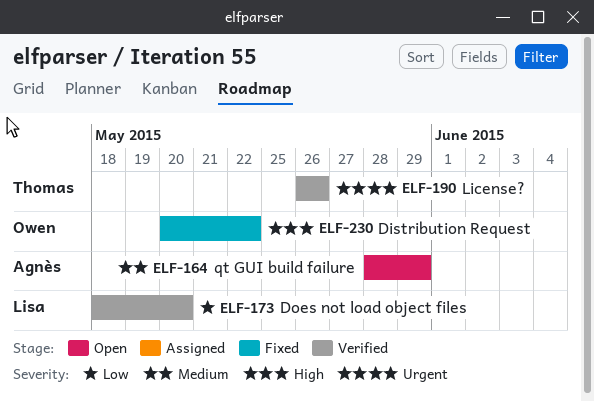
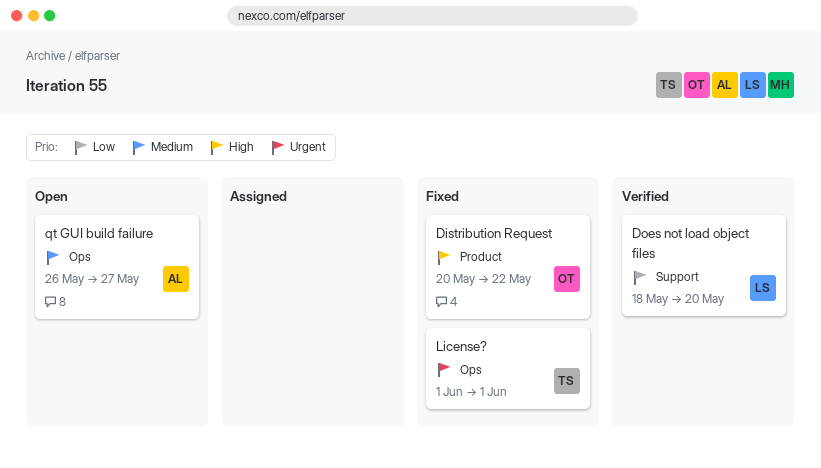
License?, status: Verified -> Fixed
License?, start: May 26 -> Jun 1
License?, due: May 26 -> Jun 1
qt GUI build failure, start: May 28 -> May 26
qt GUI build failure, due: May 29 -> May 27

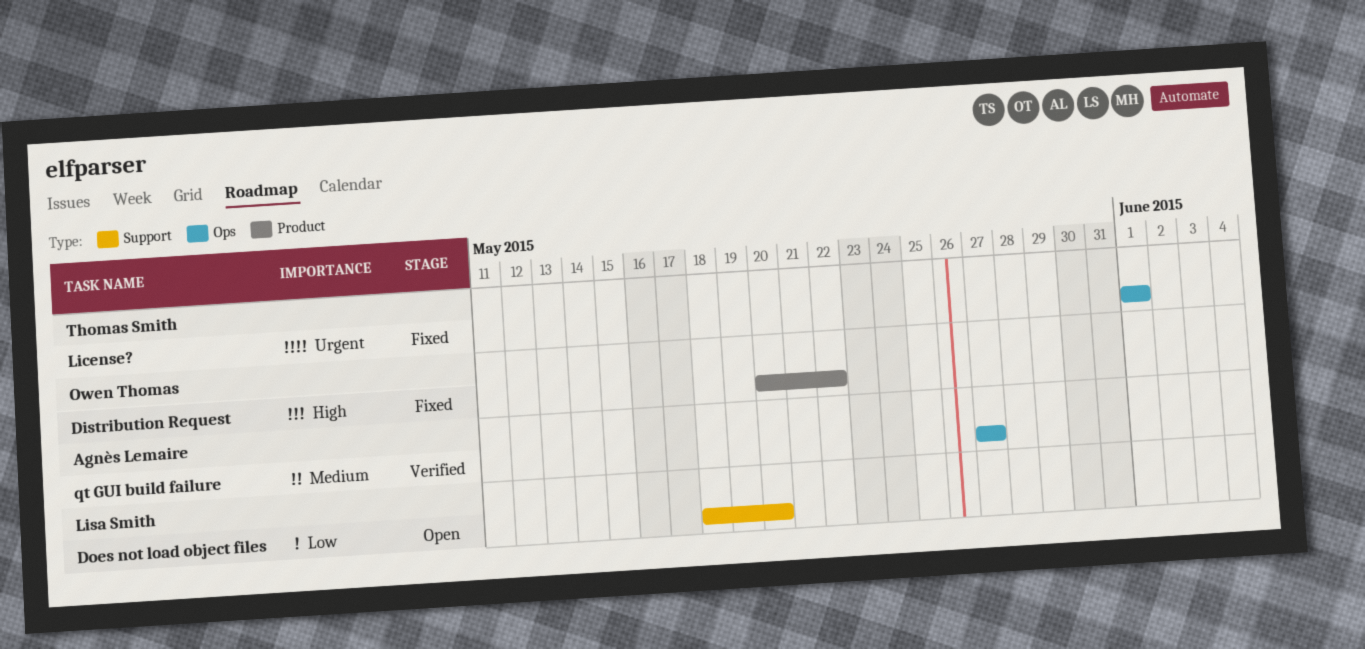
Does not load object files, status: Verified -> Open
qt GUI build failure, status: Open -> Verified
qt GUI build failure, start: May 26 -> May 27

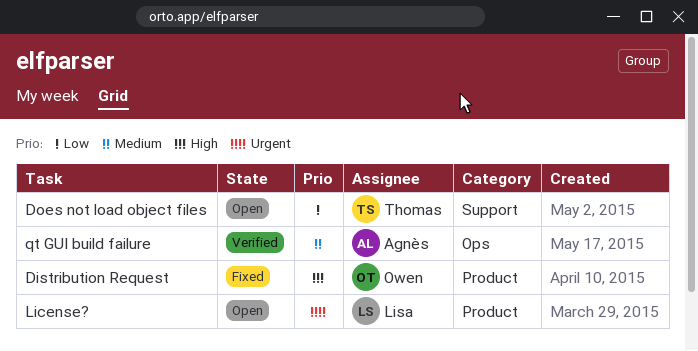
Does not load object files, owner: Lisa Smith -> Thomas Smith
License?, status: Fixed -> Open
License?, owner: Thomas Smith -> Lisa Smith
License?, label: Ops -> Product

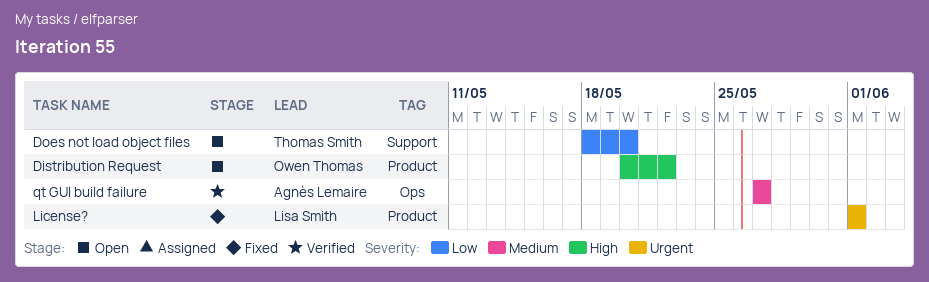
Distribution Request, status: Fixed -> Open
License?, status: Open -> Fixed

